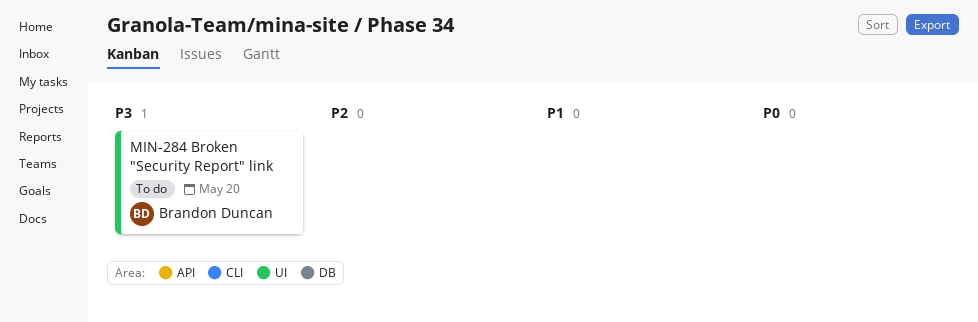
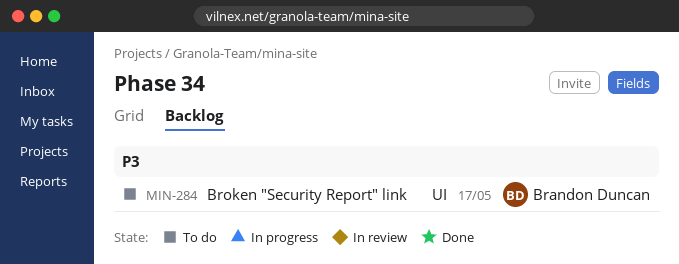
MIN-284, due: May 20 -> May 17

